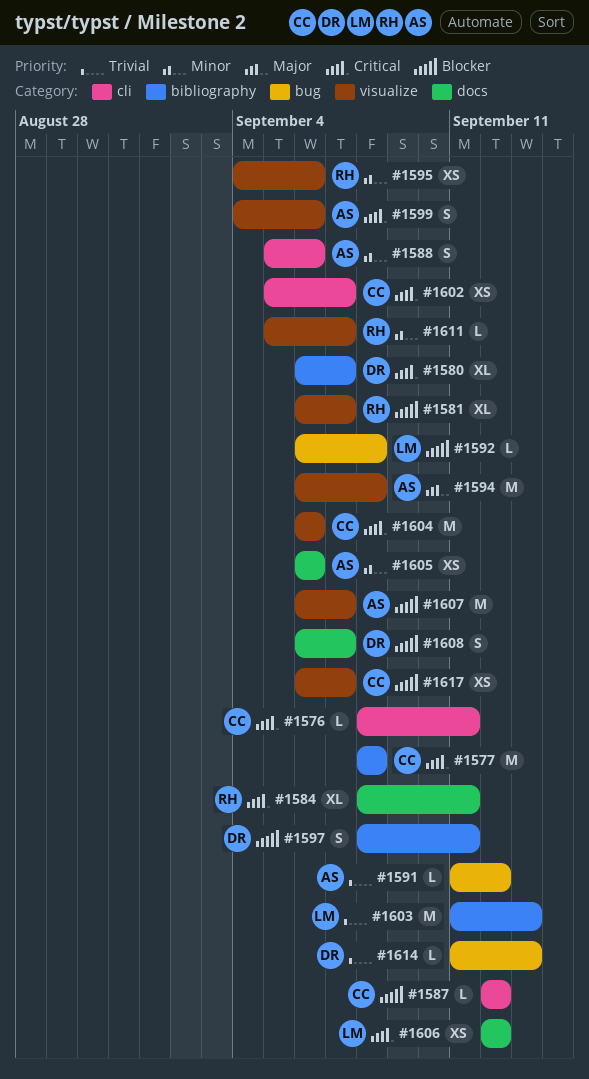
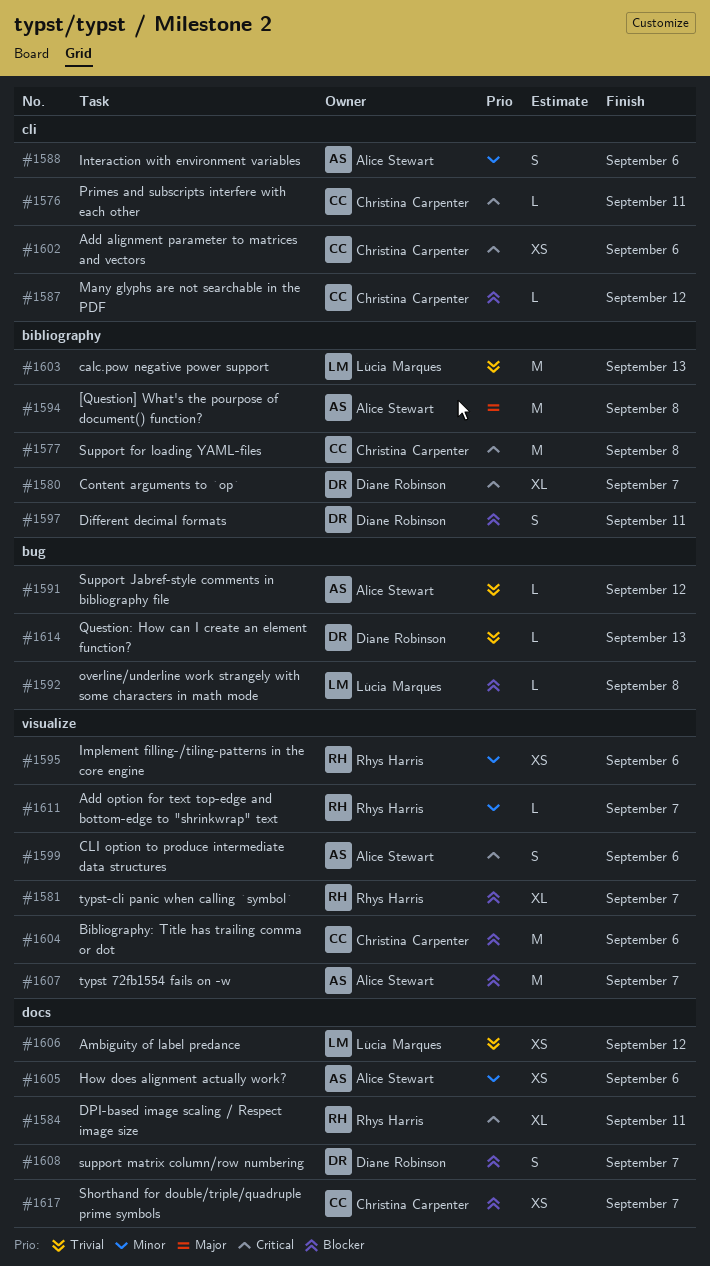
#1594, label: visualize -> bibliography
#1602, due: Sep 7 -> Sep 6
#1604, priority: Critical -> Blocker
#1606, priority: Critical -> Trivial
#1617, label: visualize -> docs

